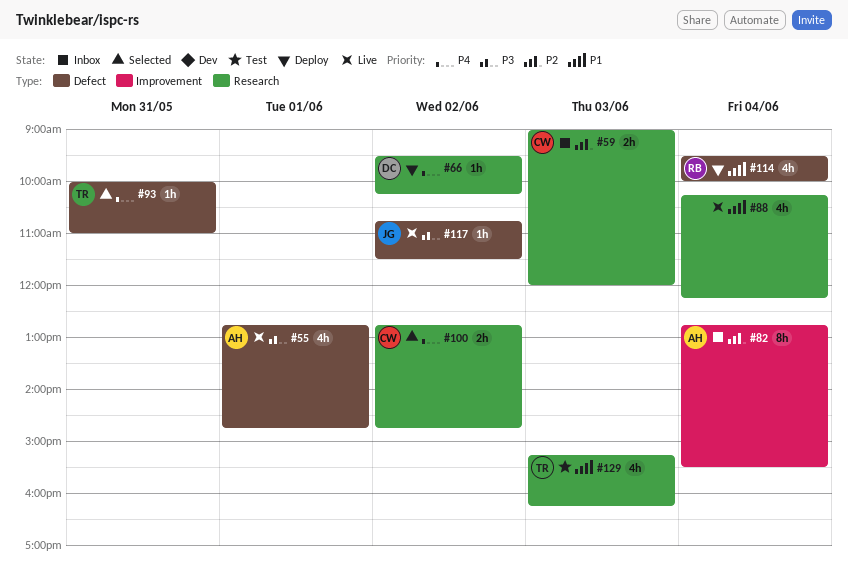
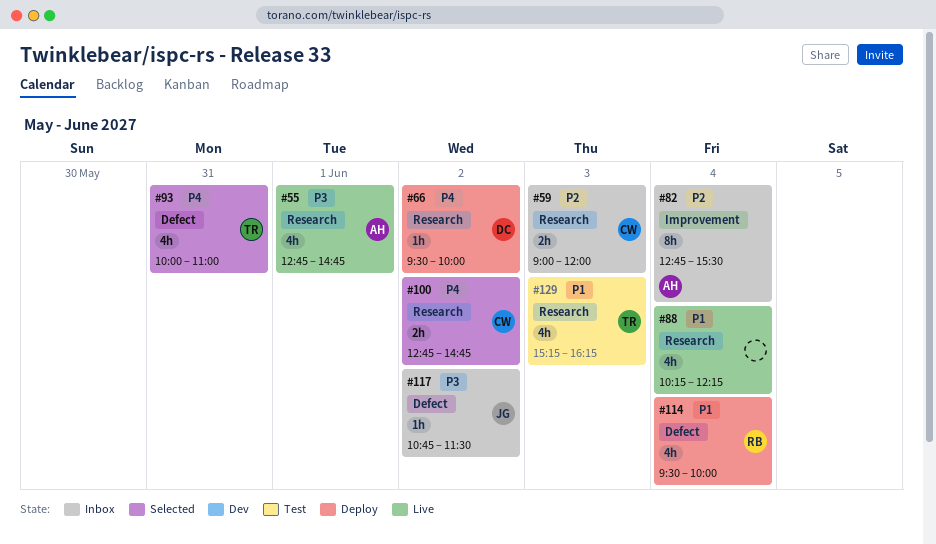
#55, label: Defect -> Research
#66, ends: 10:15 -> 10:00
#93, estimate: 1h -> 4h
#117, status: Live -> Inbox

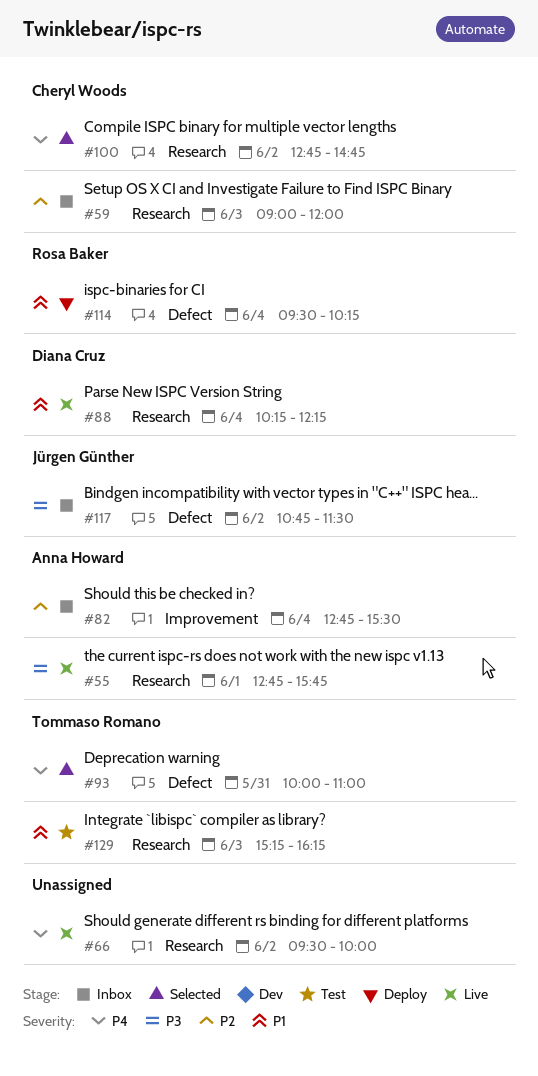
#55, ends: 14:45 -> 15:45
#66, status: Deploy -> Live
#66, owner: Diana Cruz -> none
#88, owner: none -> Diana Cruz
#114, ends: 10:00 -> 10:15

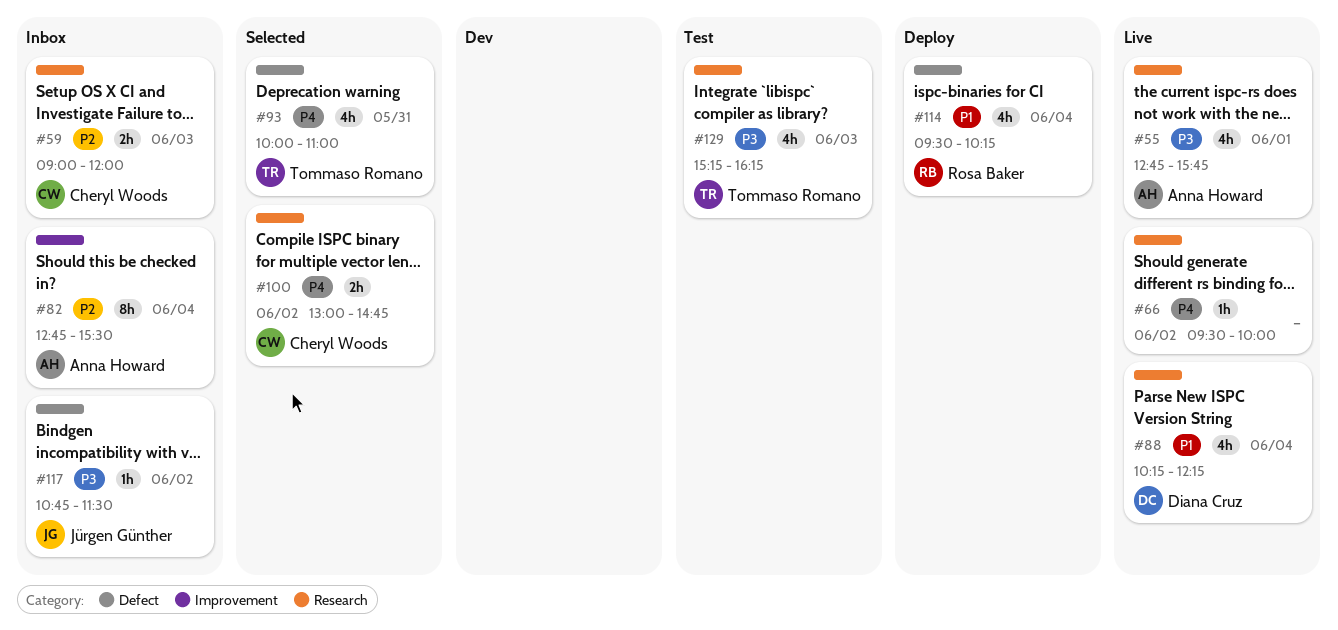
#100, begins: 12:45 -> 13:00
#129, priority: P1 -> P3

